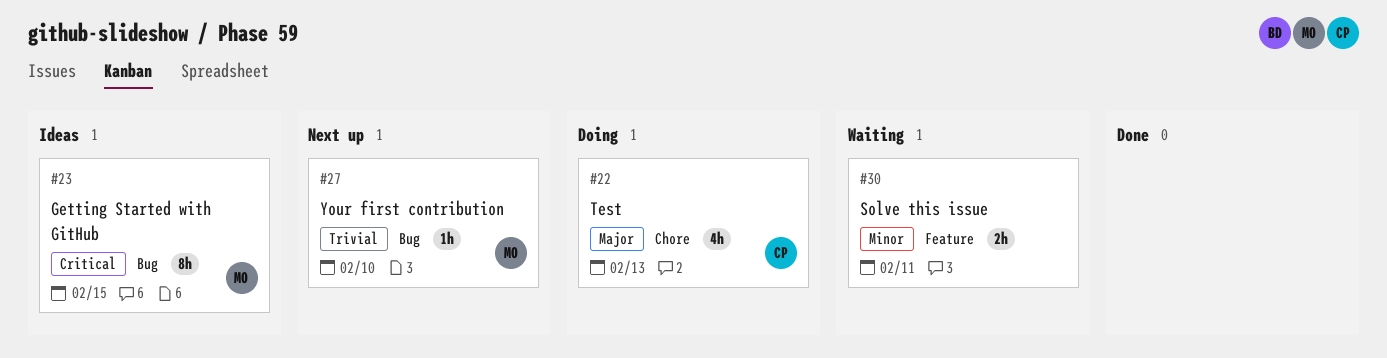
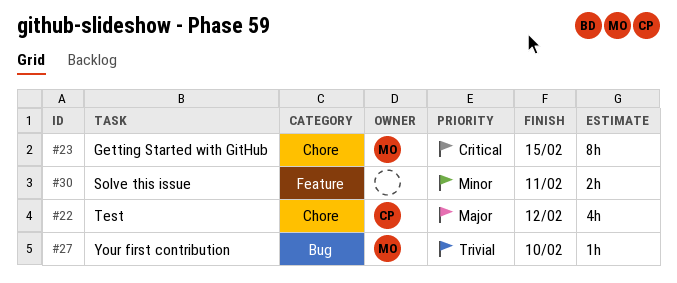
#22, due: Feb 13 -> Feb 12
#23, label: Bug -> Chore

